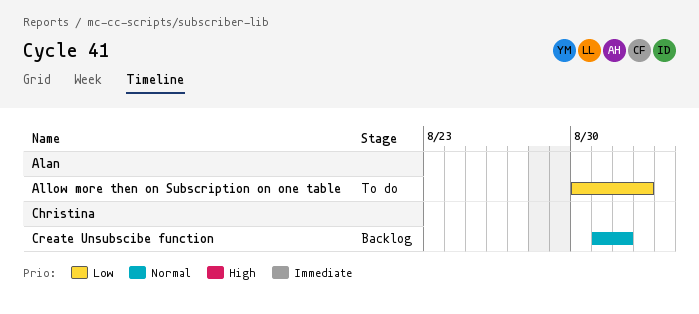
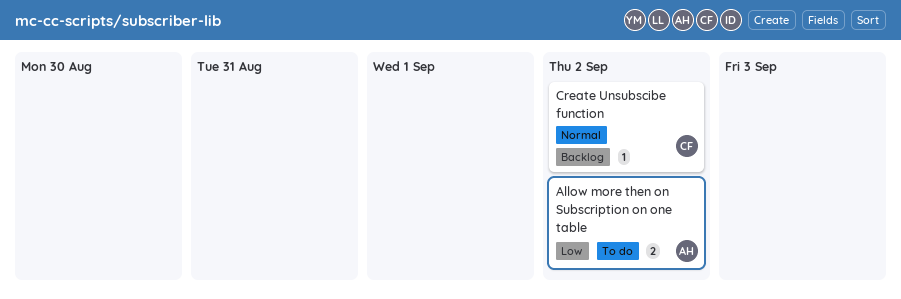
Create Unsubscibe function, due: Sep 1 -> Sep 2

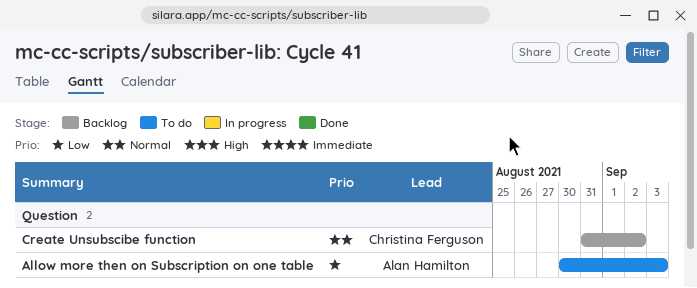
Allow more then on Subscription on one table, due: Sep 2 -> Sep 3

